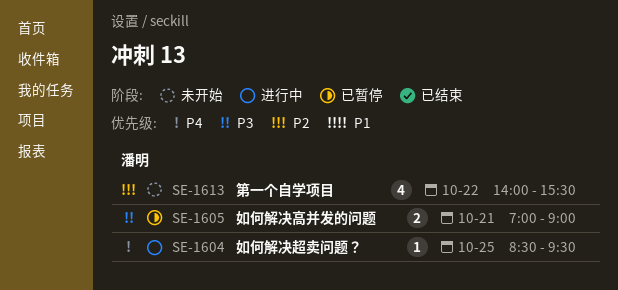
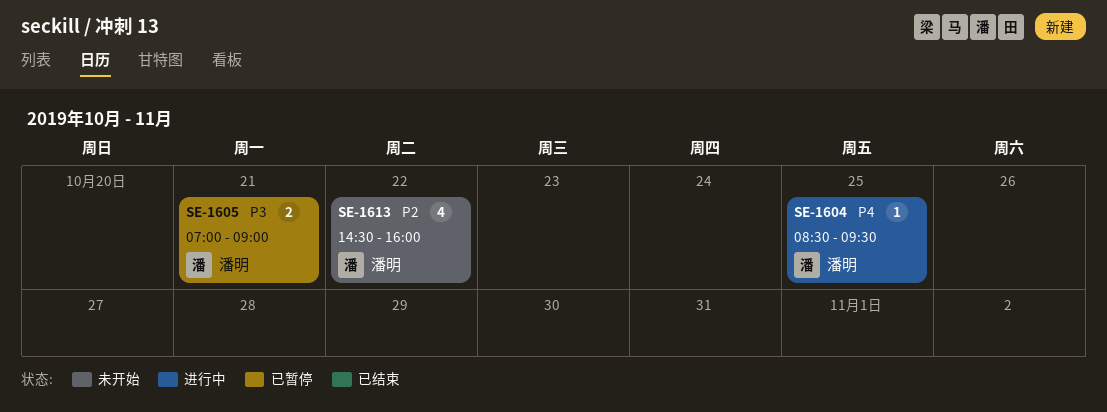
SE-1613, begins: 14:00 -> 14:30
SE-1613, ends: 15:30 -> 16:00

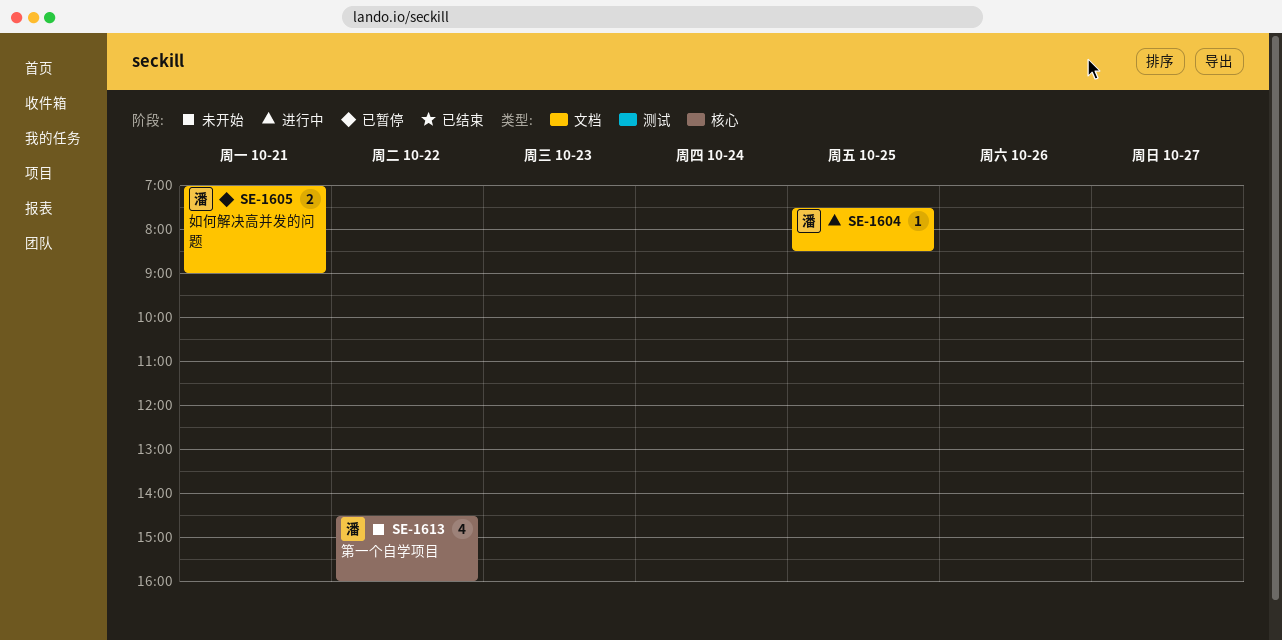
SE-1604, begins: 08:30 -> 07:30
SE-1604, ends: 09:30 -> 08:30

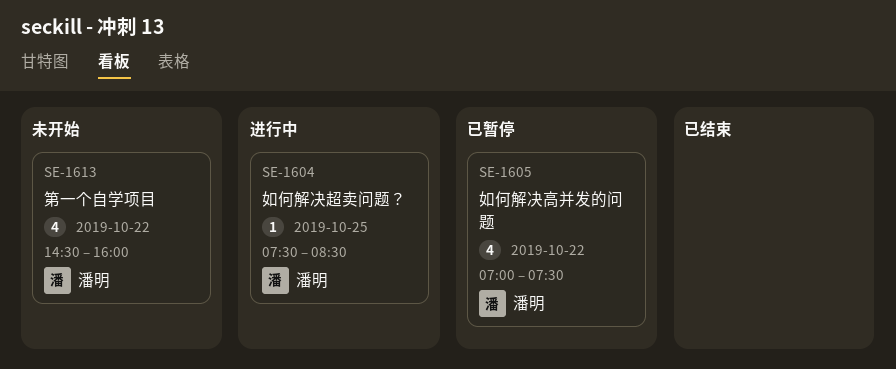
SE-1605, estimate: 2 -> 4
SE-1605, day: Oct 21 -> Oct 22
SE-1605, ends: 09:00 -> 07:30

